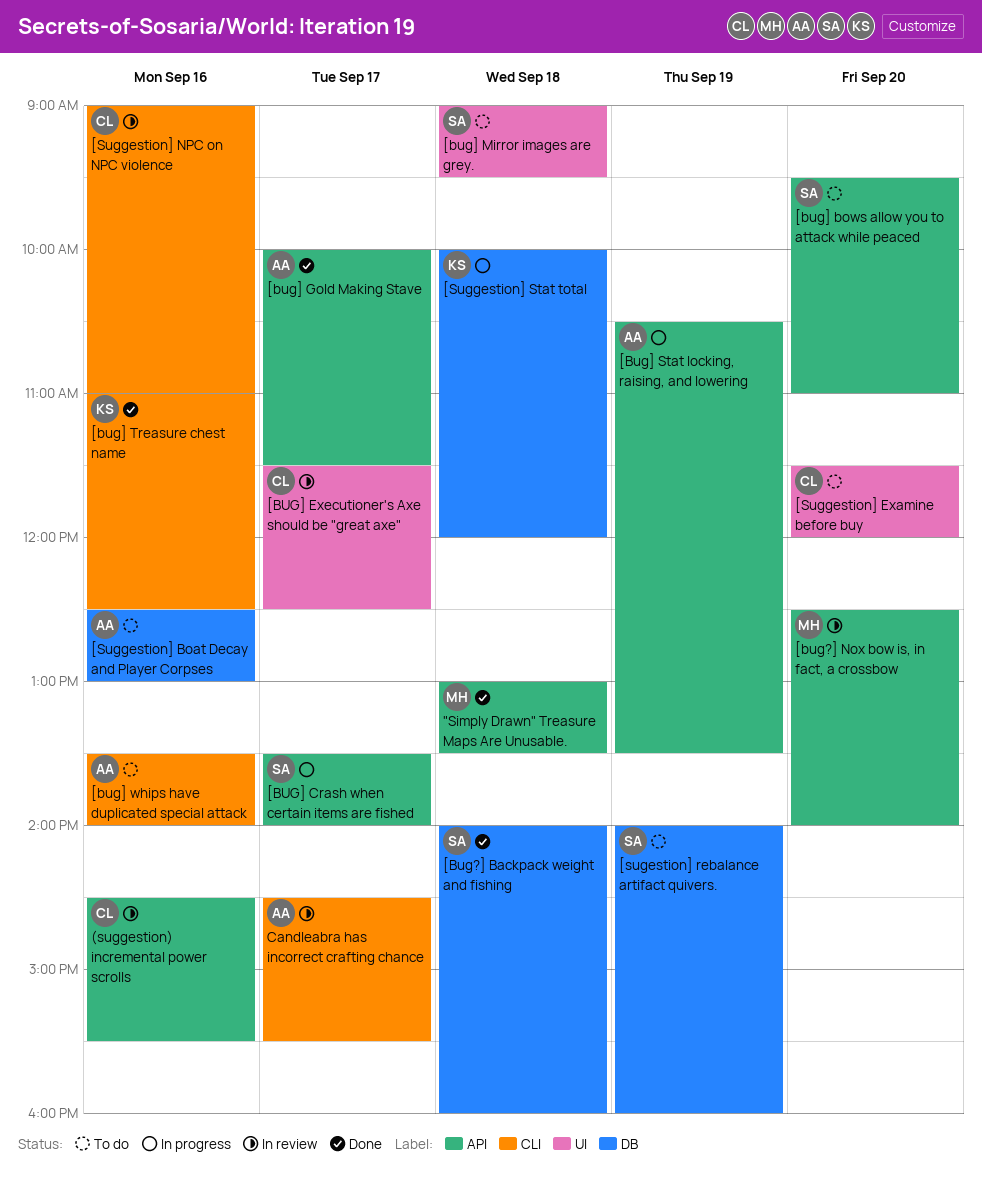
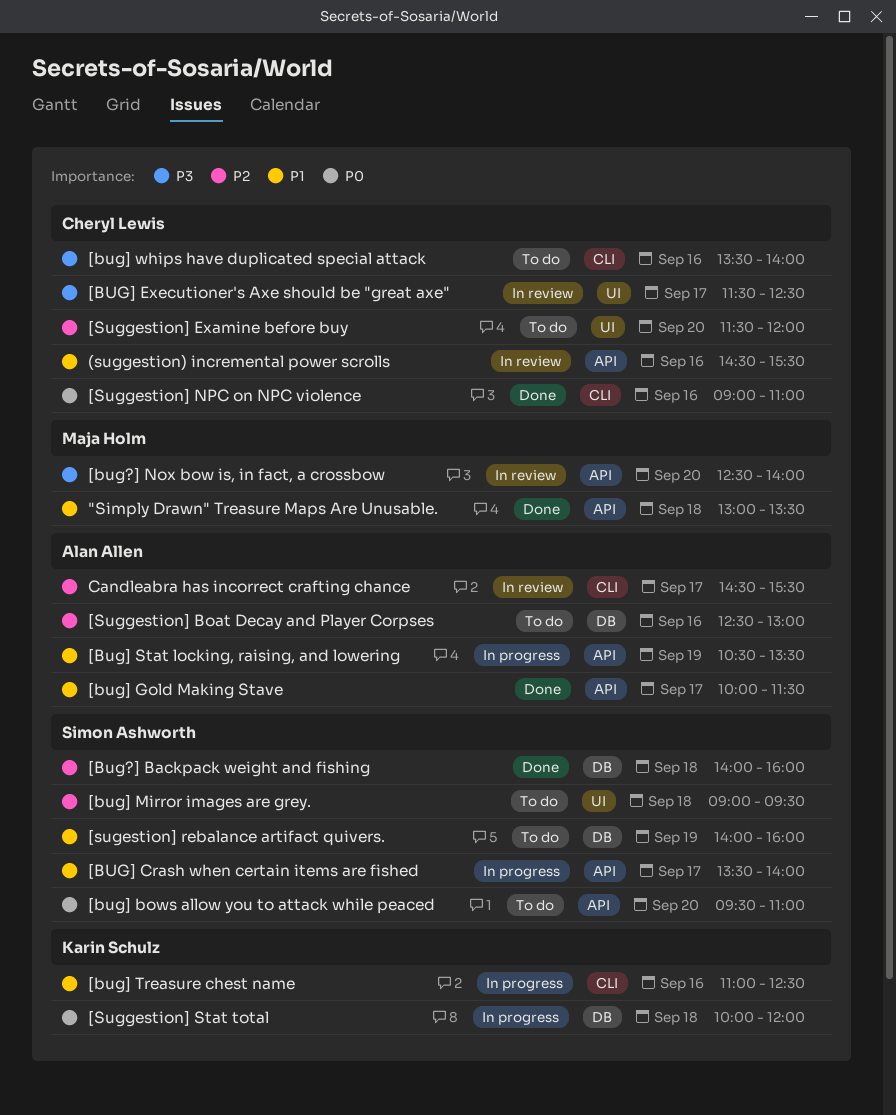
[bug] Treasure chest name, status: Done -> In progress
[bug] whips have duplicated special attack, owner: Alan Allen -> Cheryl Lewis
[Suggestion] NPC on NPC violence, status: In review -> Done

